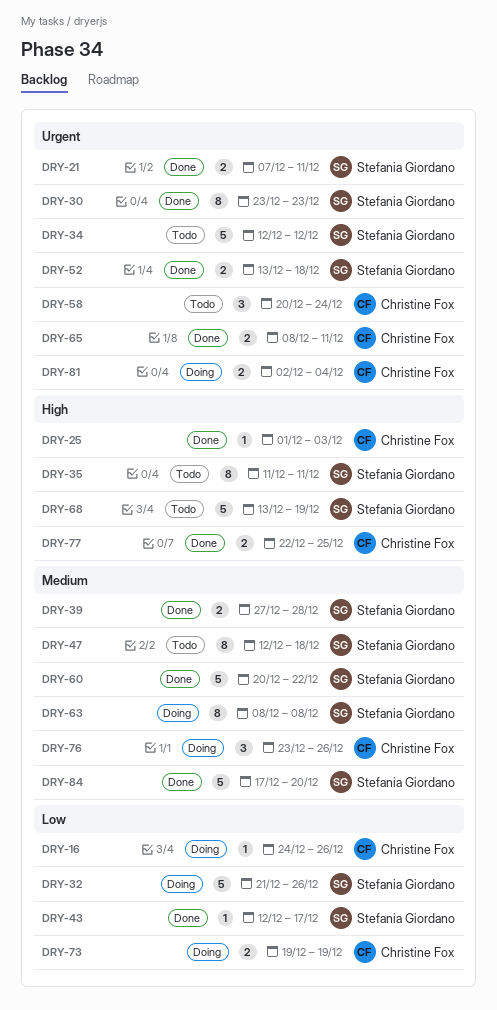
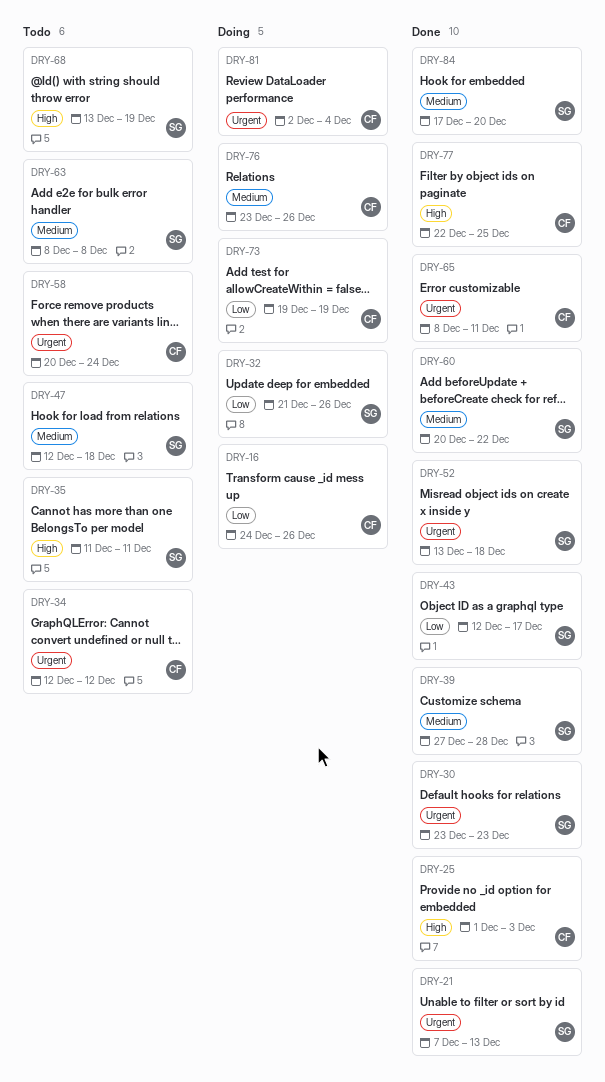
DRY-21, due: Dec 11 -> Dec 13
DRY-34, owner: Stefania Giordano -> Christine Fox
DRY-63, status: Doing -> Todo

